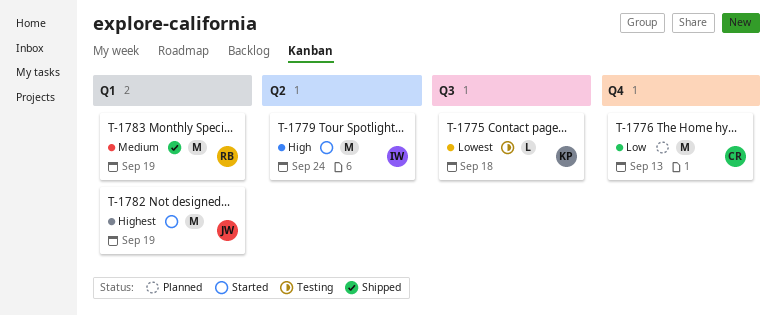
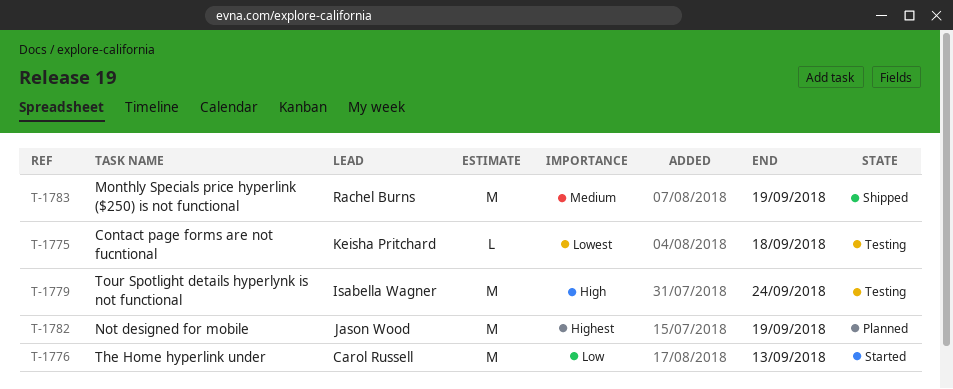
T-1776, status: Planned -> Started
T-1779, status: Started -> Testing
T-1782, status: Started -> Planned

